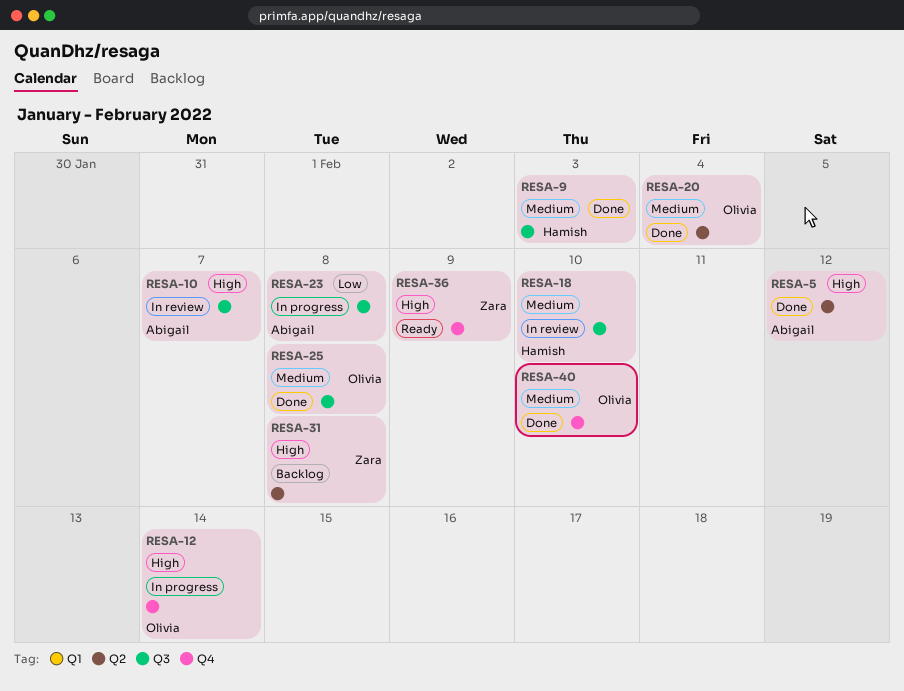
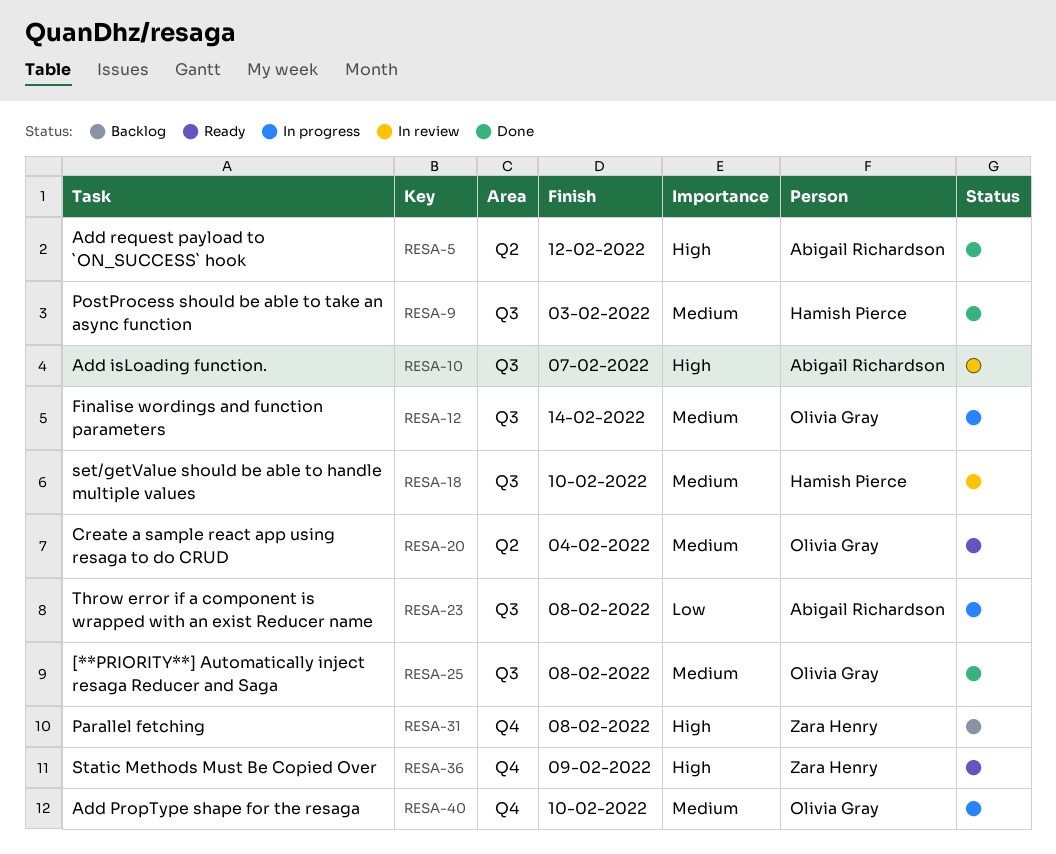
RESA-12, priority: High -> Medium
RESA-12, label: Q4 -> Q3
RESA-20, status: Done -> Ready
RESA-31, label: Q2 -> Q4
RESA-40, status: Done -> In progress

